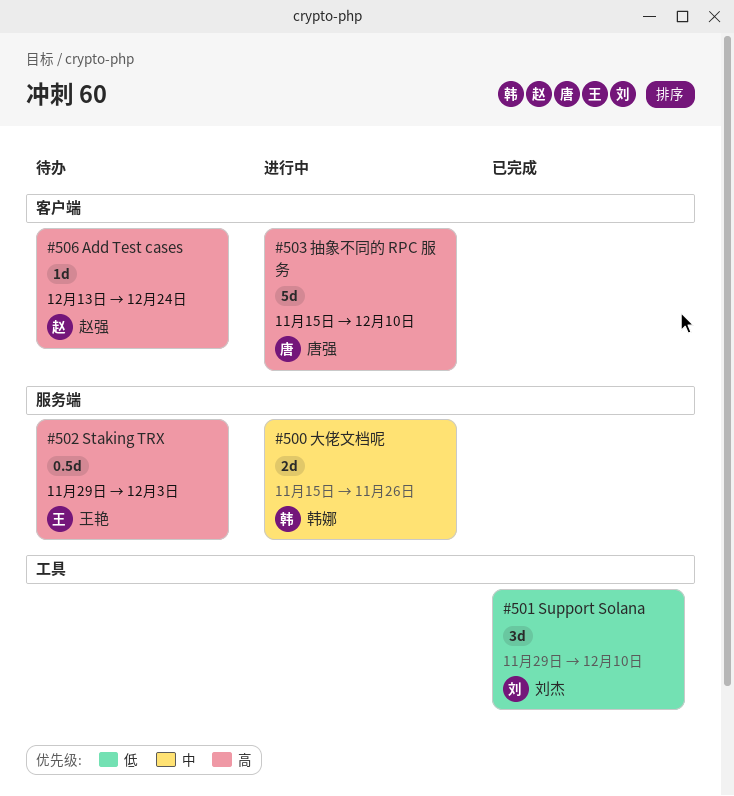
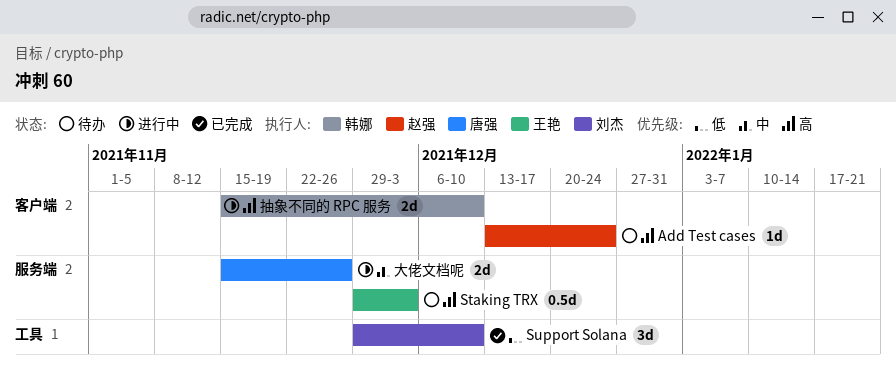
大佬文档呢, owner: 韩娜 -> 唐强
抽象不同的 RPC 服务, owner: 唐强 -> 韩娜
抽象不同的 RPC 服务, estimate: 5d -> 2d

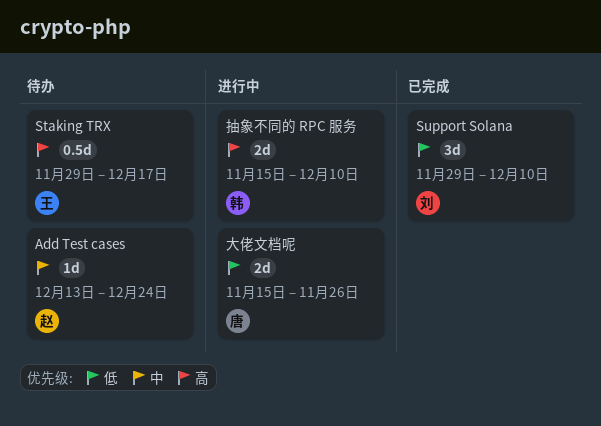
Add Test cases, priority: 高 -> 中
Staking TRX, due: Dec 3 -> Dec 17
大佬文档呢, priority: 中 -> 低

